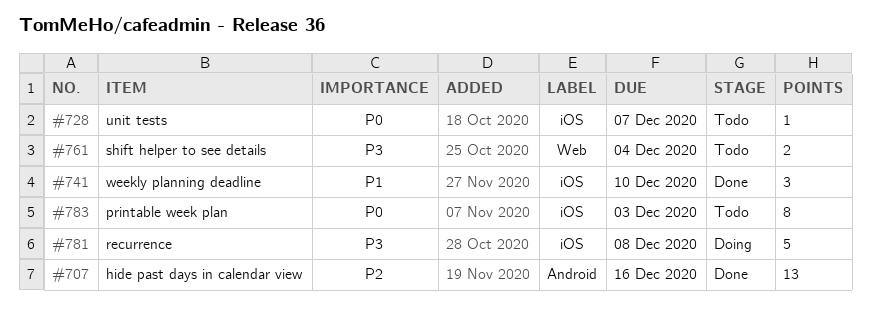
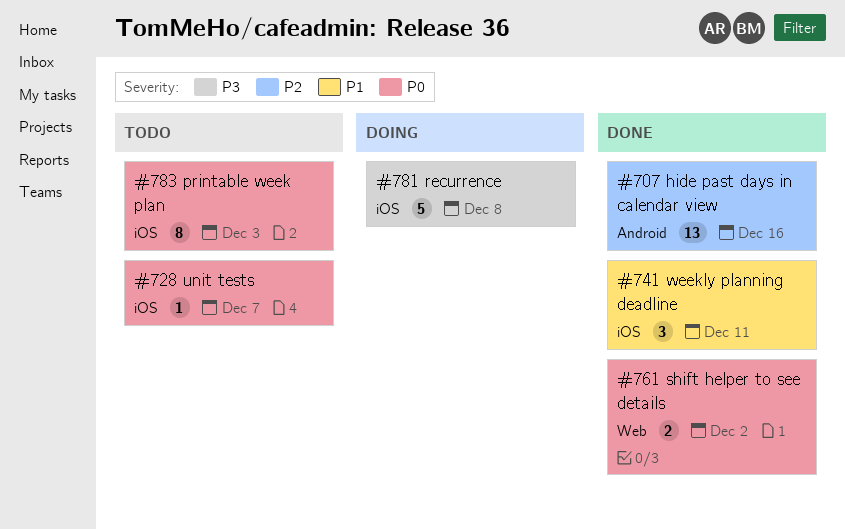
#741, due: Dec 10 -> Dec 11
#761, status: Todo -> Done
#761, priority: P3 -> P0
#761, due: Dec 4 -> Dec 2

